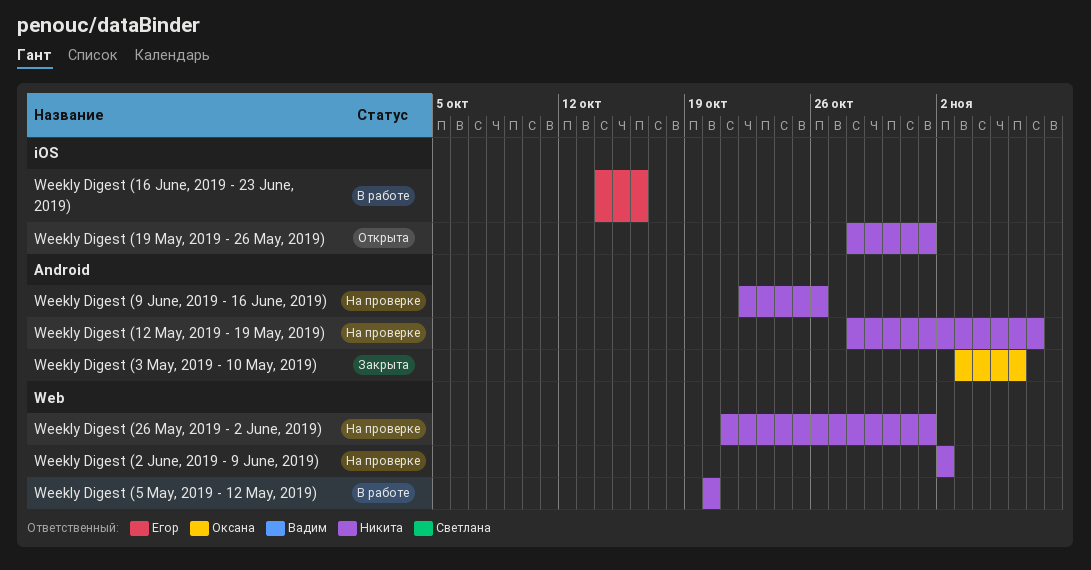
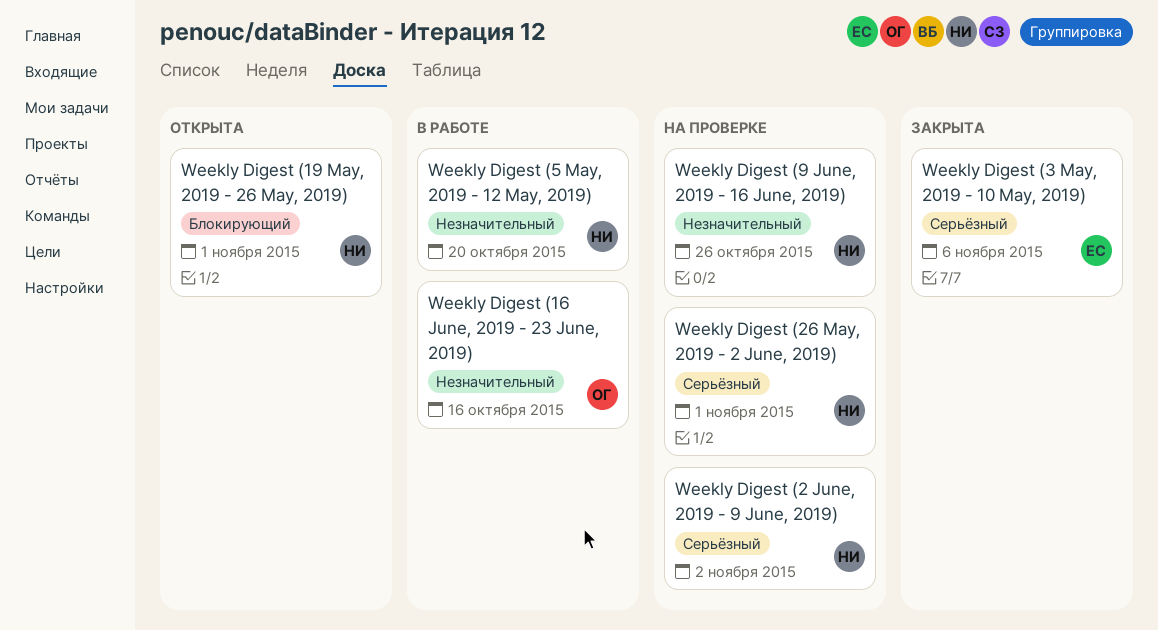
Weekly Digest (12 May, 2019 - 19 May, 2019): present -> none
Weekly Digest (16 June, 2019 - 23 June, 2019), owner: Егор -> Оксана
Weekly Digest (3 May, 2019 - 10 May, 2019), owner: Оксана -> Егор

